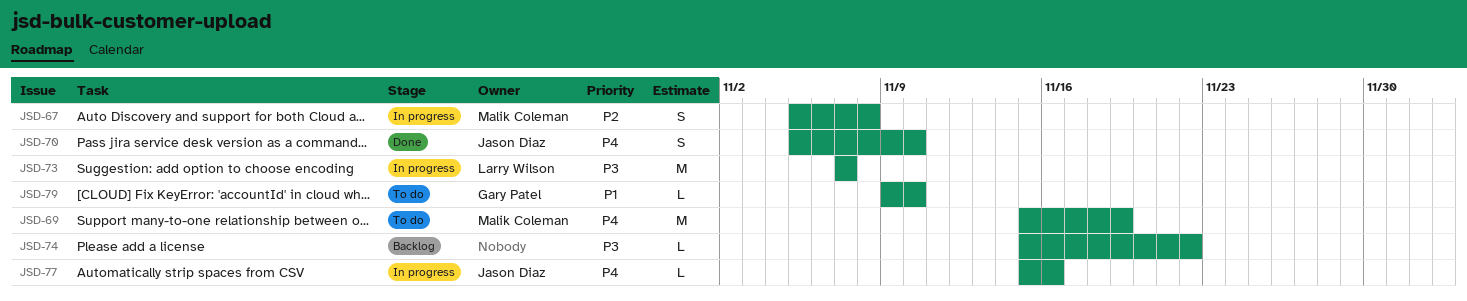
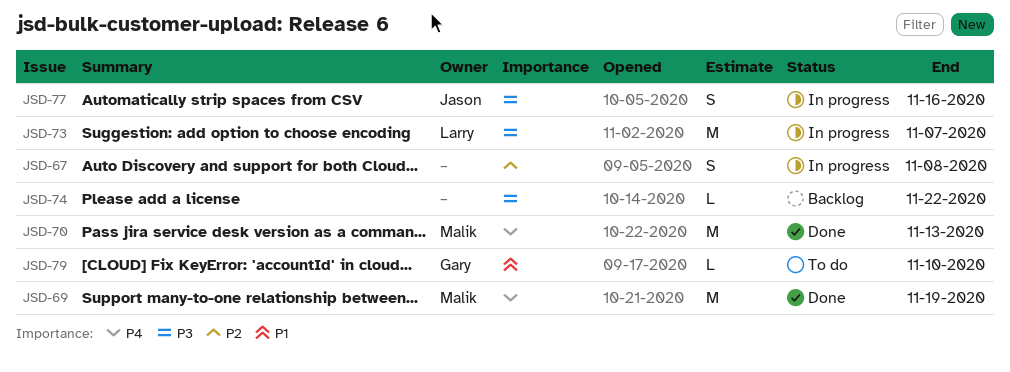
JSD-67, owner: Malik Coleman -> none
JSD-69, status: To do -> Done
JSD-70, owner: Jason Diaz -> Malik Coleman
JSD-70, estimate: S -> M
JSD-70, due: Nov 10 -> Nov 13
JSD-77, priority: P4 -> P3
JSD-77, estimate: L -> S

